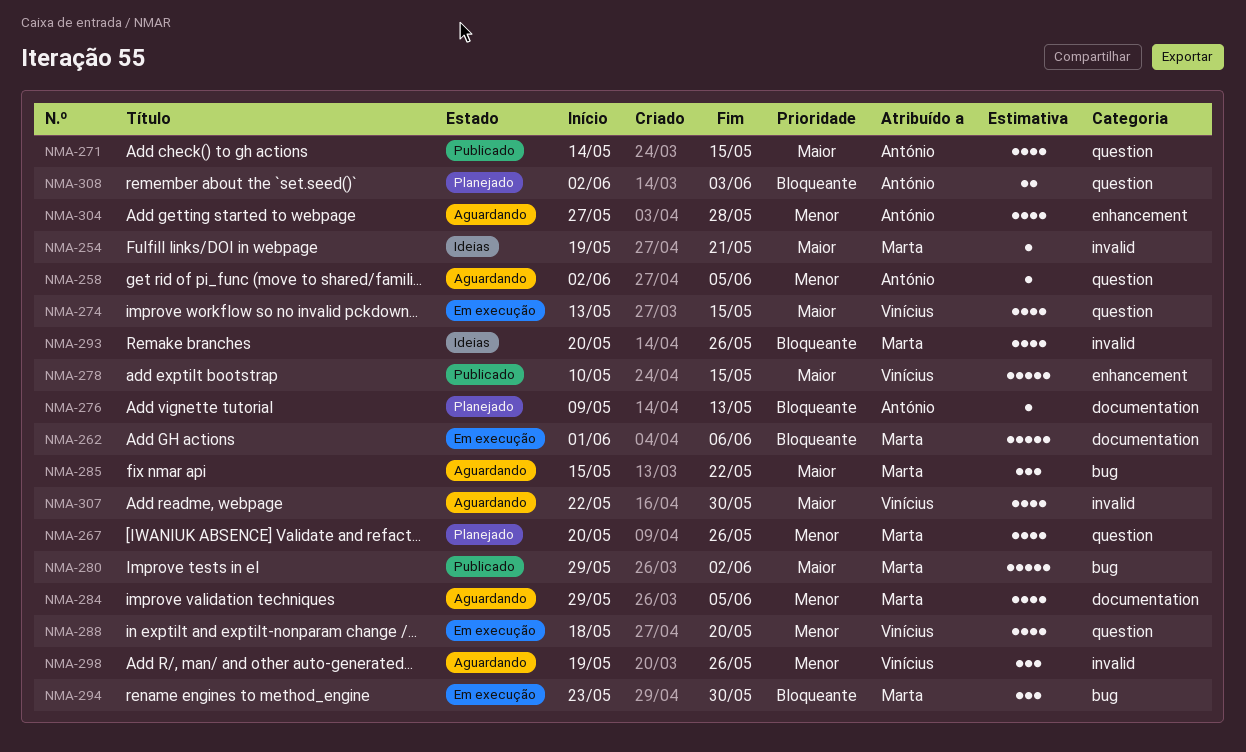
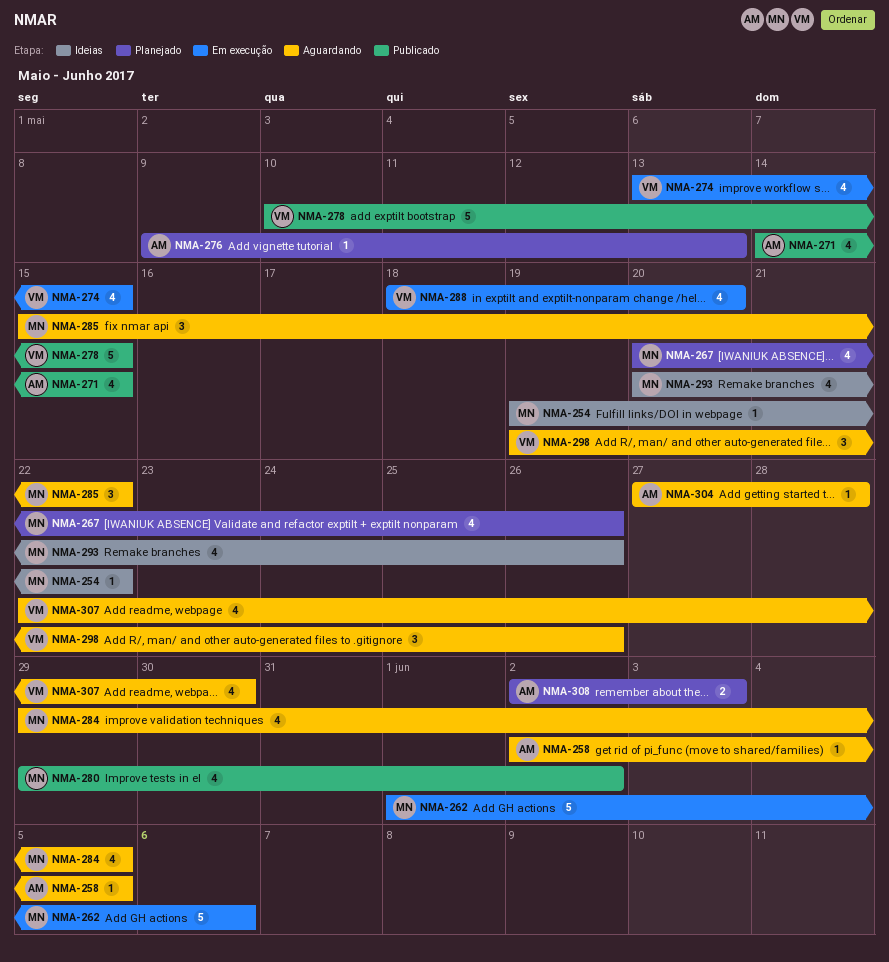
NMA-254, due: May 21 -> May 22
NMA-280, estimate: 5 -> 4
NMA-294: present -> none
NMA-304, estimate: 4 -> 1

